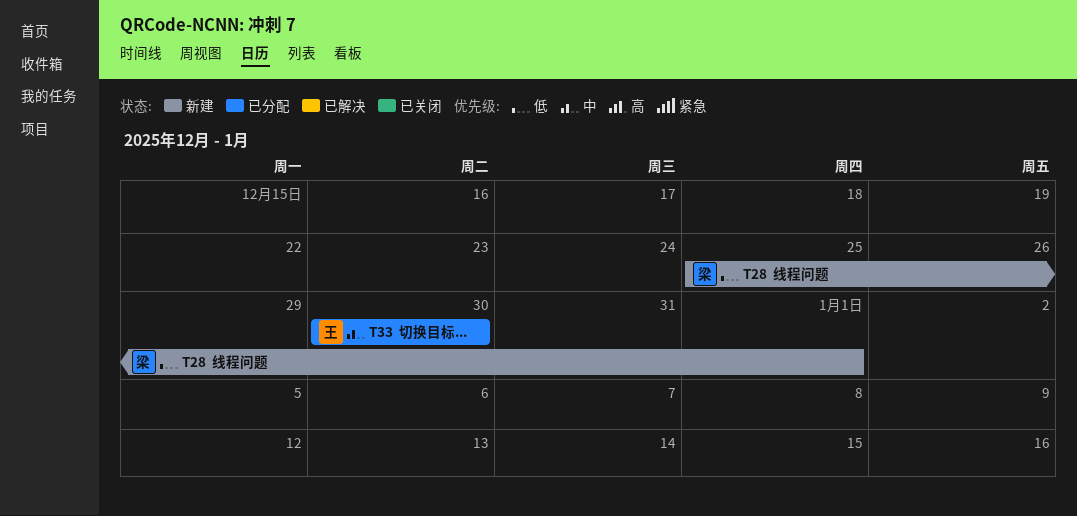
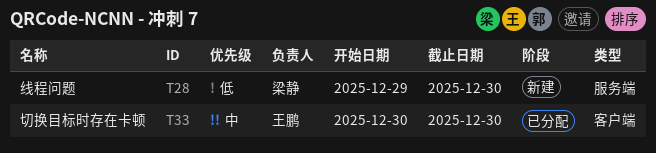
T28, start: Dec 25 -> Dec 29
T28, due: Jan 1 -> Dec 30

